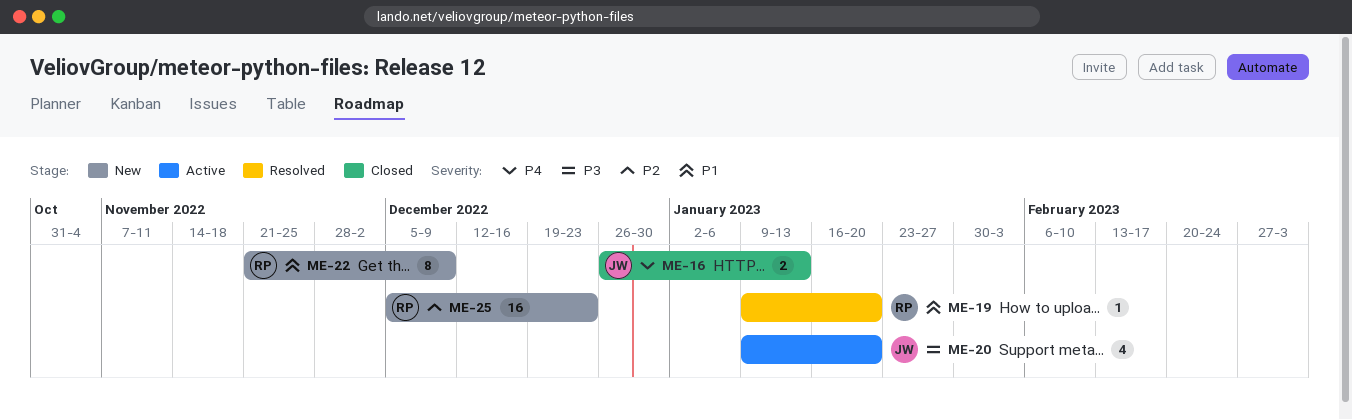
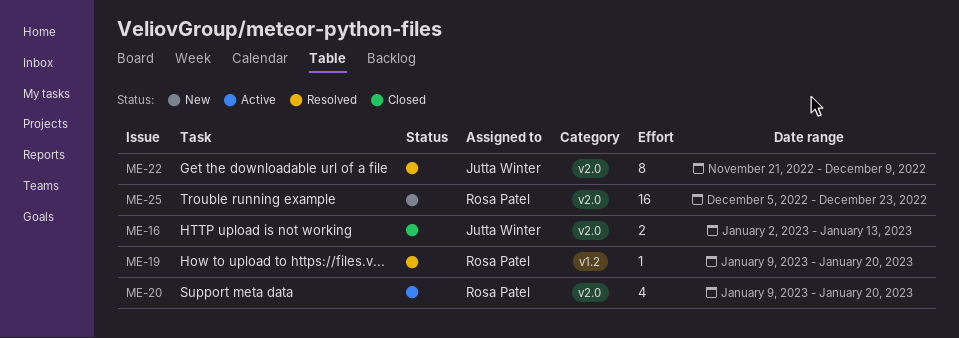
ME-16, start: Dec 26 -> Jan 2
ME-20, owner: Jutta Winter -> Rosa Patel
ME-22, status: New -> Resolved
ME-22, owner: Rosa Patel -> Jutta Winter

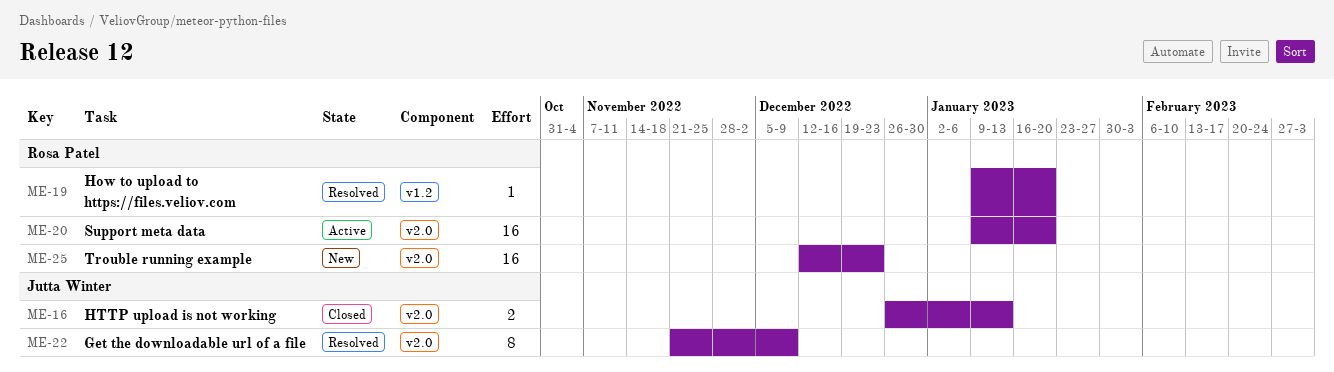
ME-16, start: Jan 2 -> Dec 26
ME-20, estimate: 4 -> 16
ME-25, start: Dec 5 -> Dec 12

